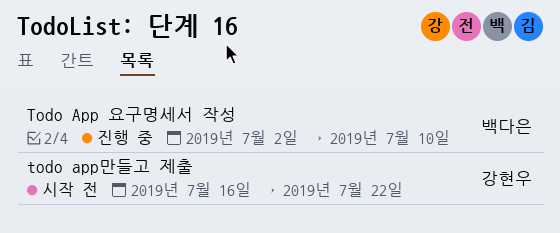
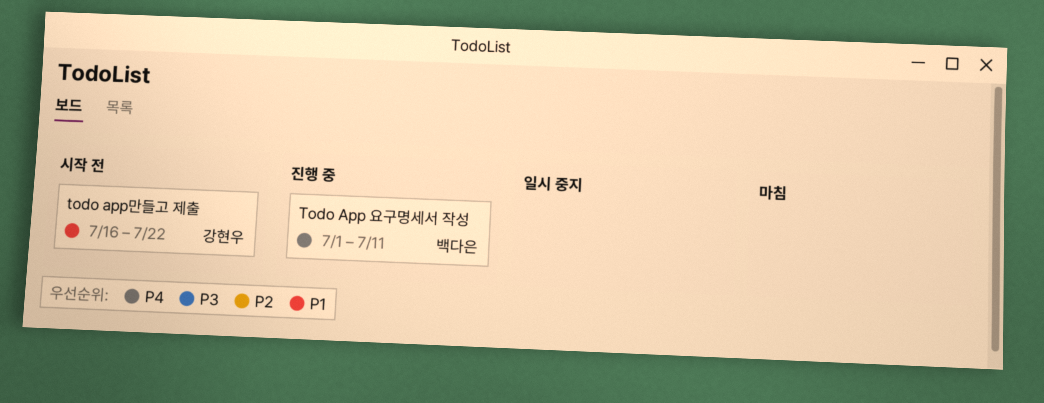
Todo App 요구명세서 작성, start: Jul 2 -> Jul 1
Todo App 요구명세서 작성, due: Jul 10 -> Jul 11

